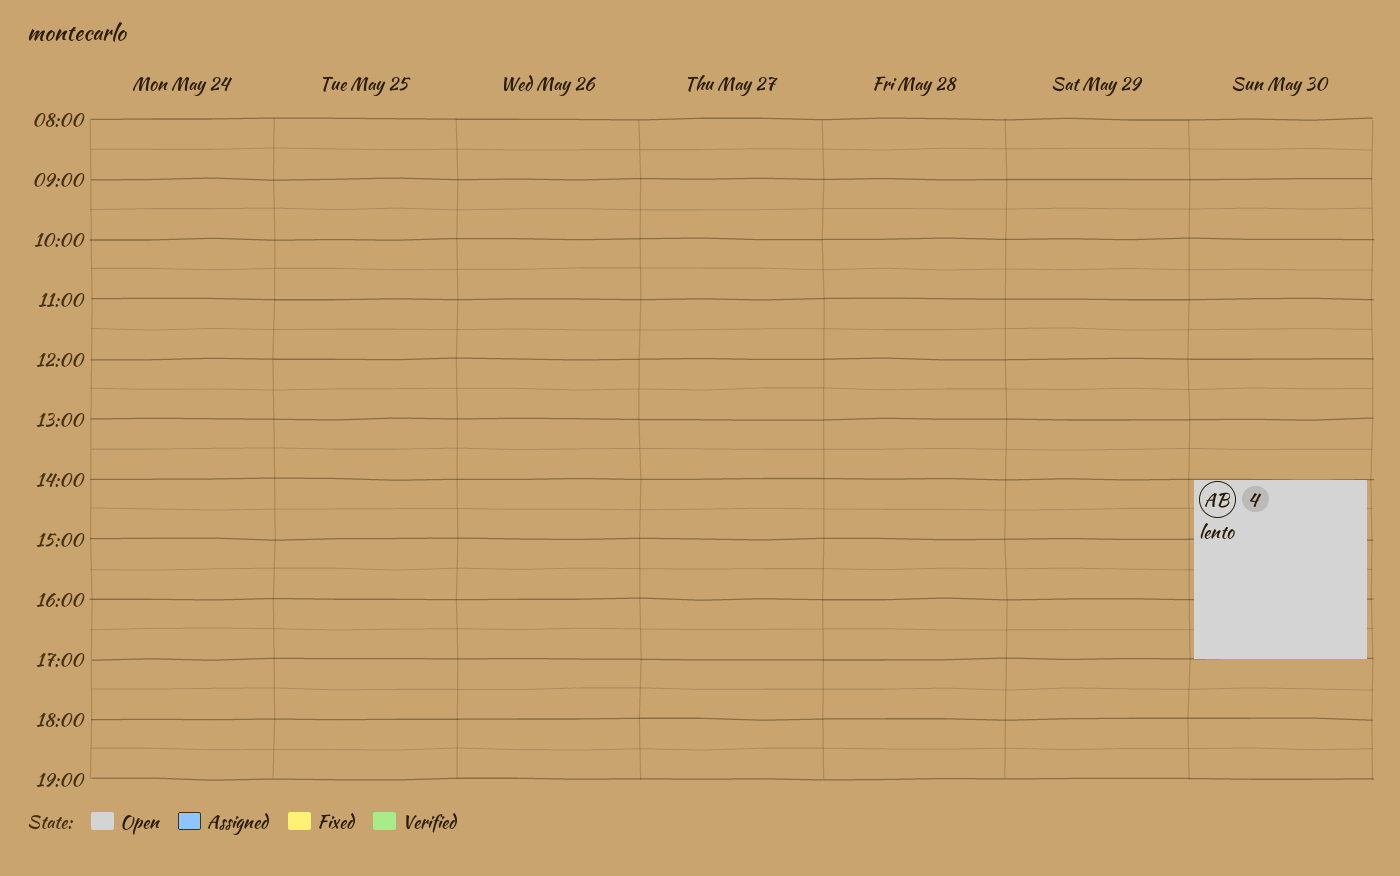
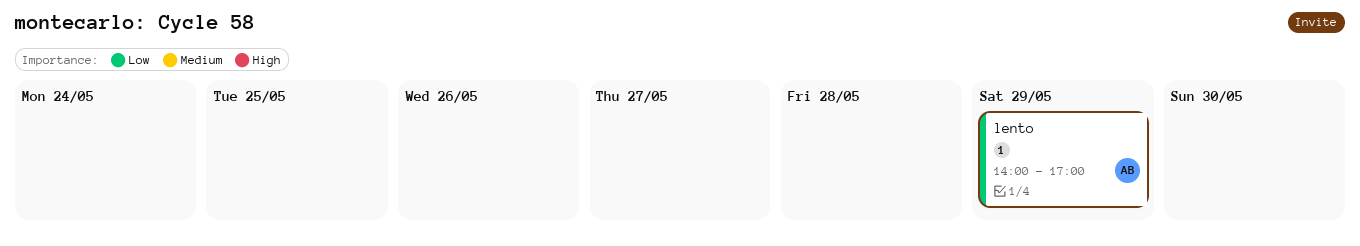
lento, estimate: 4 -> 1
lento, day: May 30 -> May 29

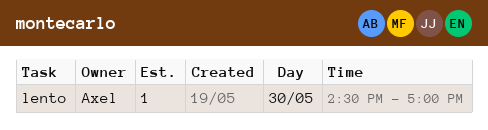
lento, day: May 29 -> May 30
lento, begins: 14:00 -> 14:30

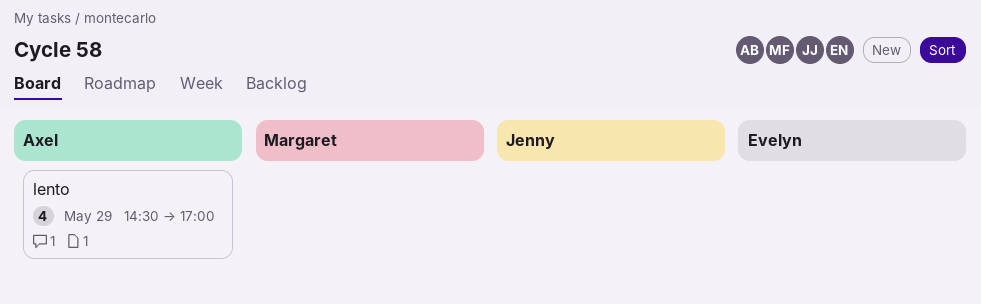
lento, estimate: 1 -> 4
lento, day: May 30 -> May 29

